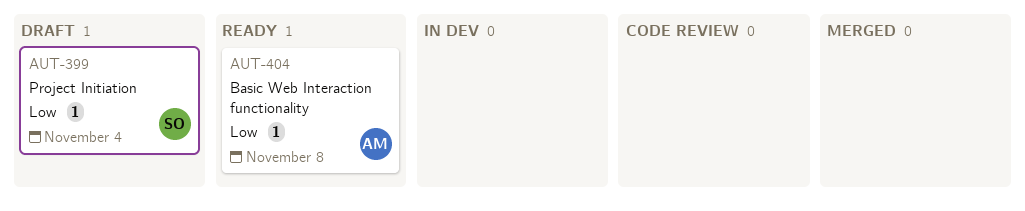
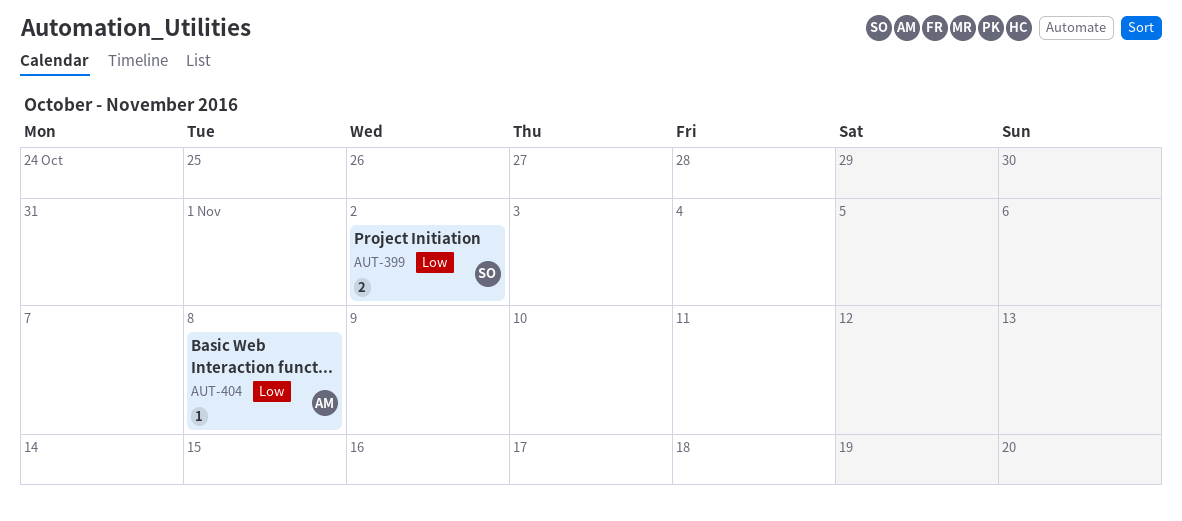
AUT-399, estimate: 1 -> 2
AUT-399, due: Nov 4 -> Nov 2

